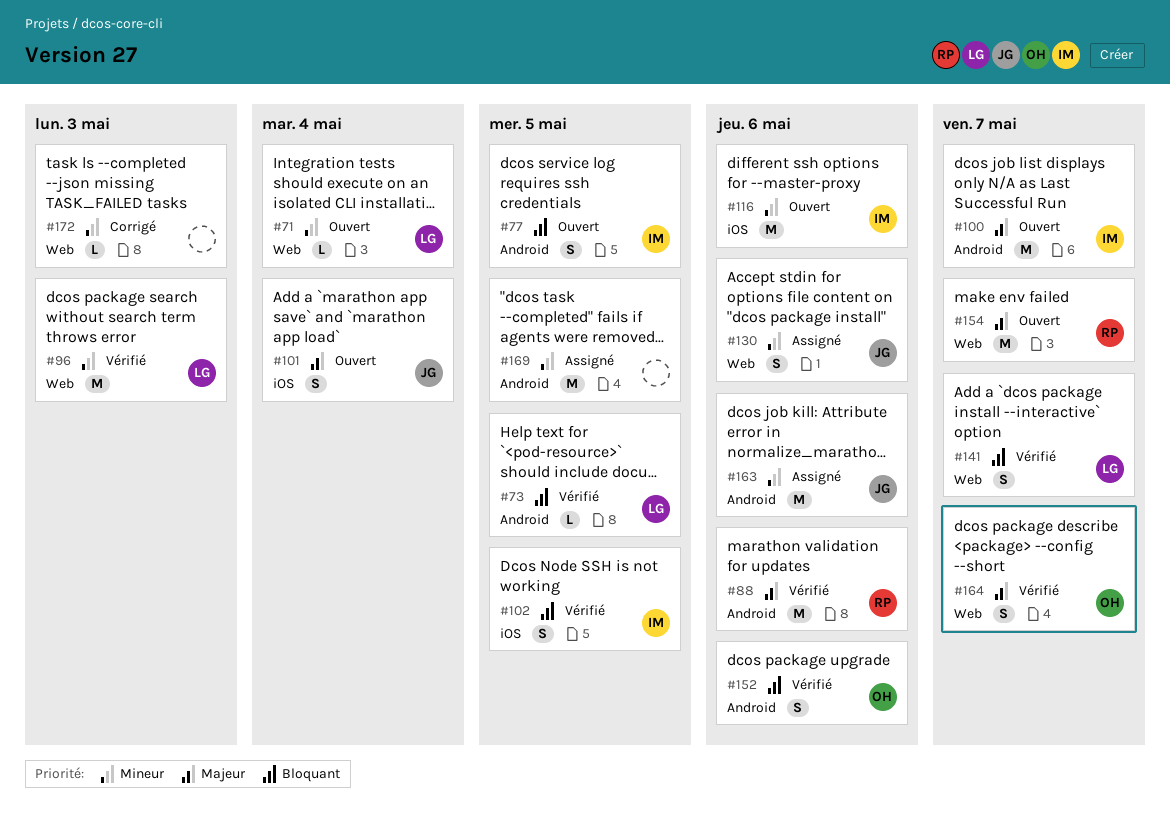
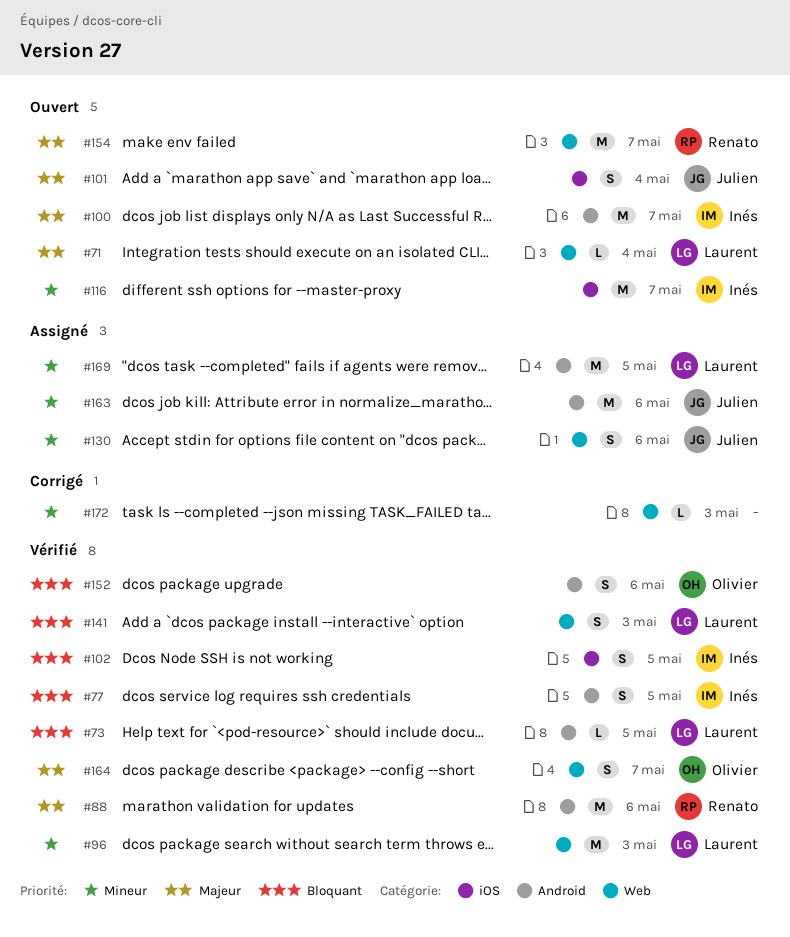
#71, priority: Mineur -> Majeur
#77, status: Ouvert -> Vérifié
#116, due: May 6 -> May 7
#141, due: May 7 -> May 3
#169, owner: none -> Laurent

